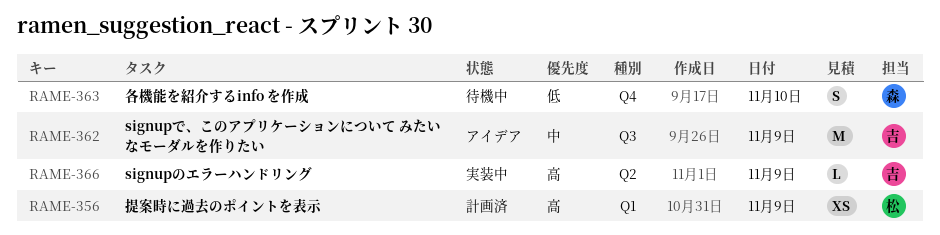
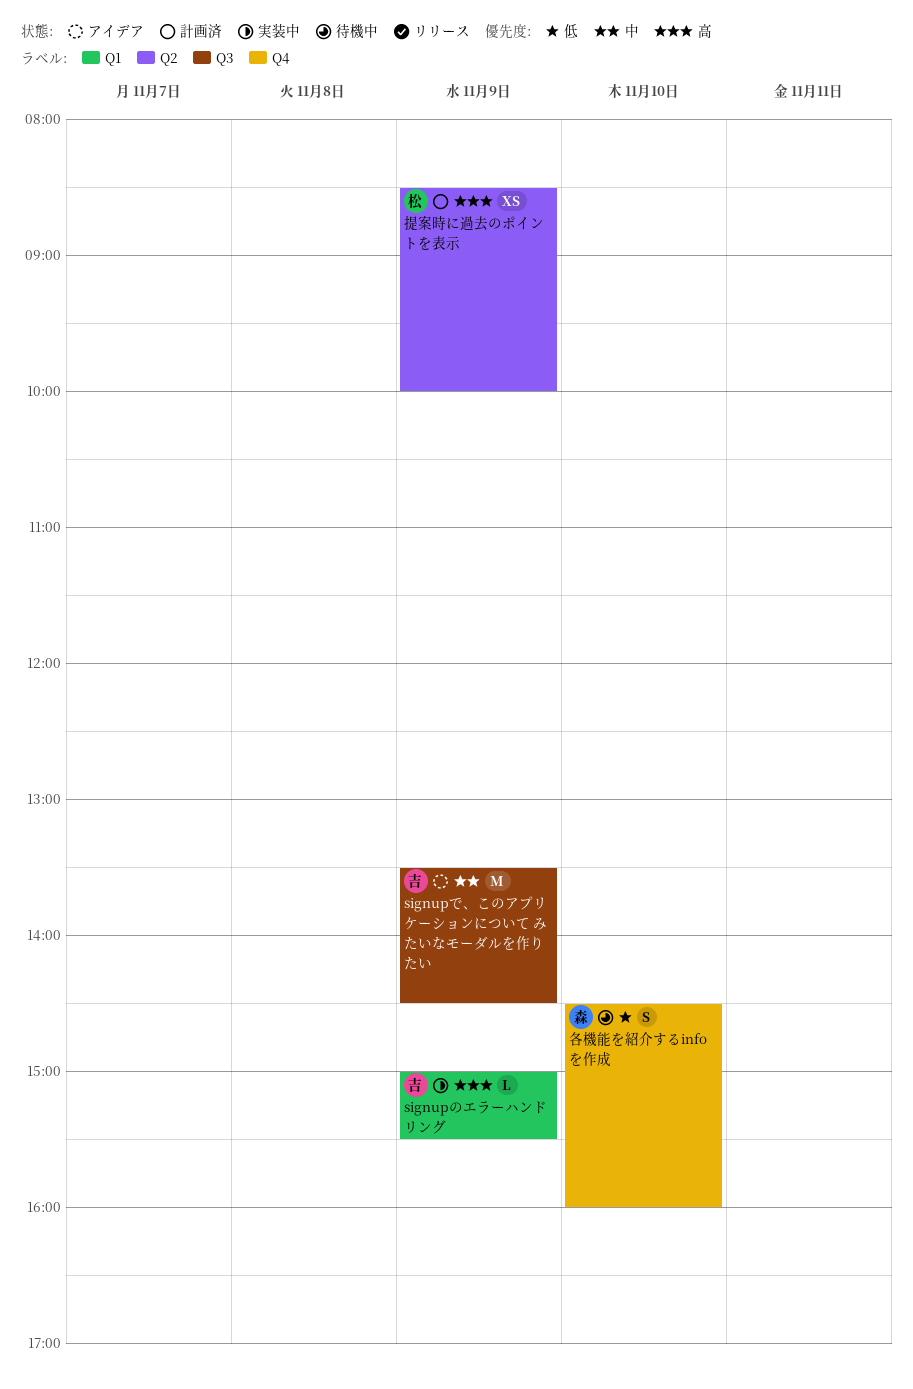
signupのエラーハンドリング, label: Q2 -> Q1
提案時に過去のポイントを表示, label: Q1 -> Q2

